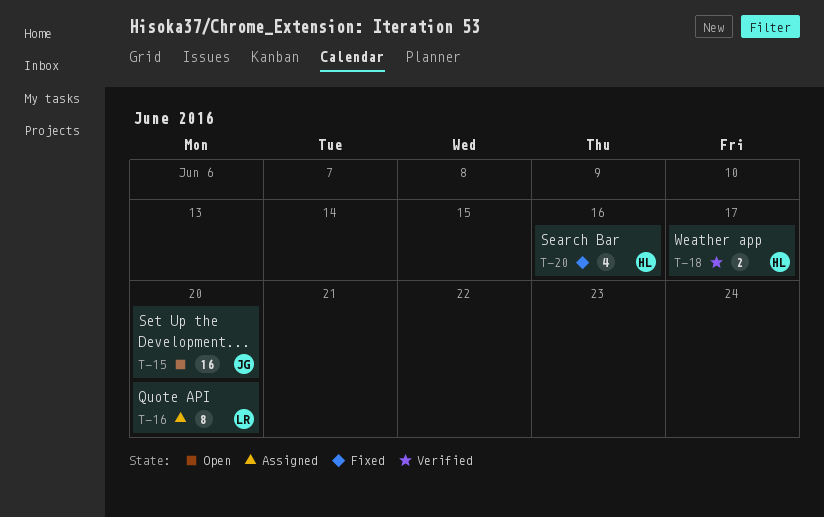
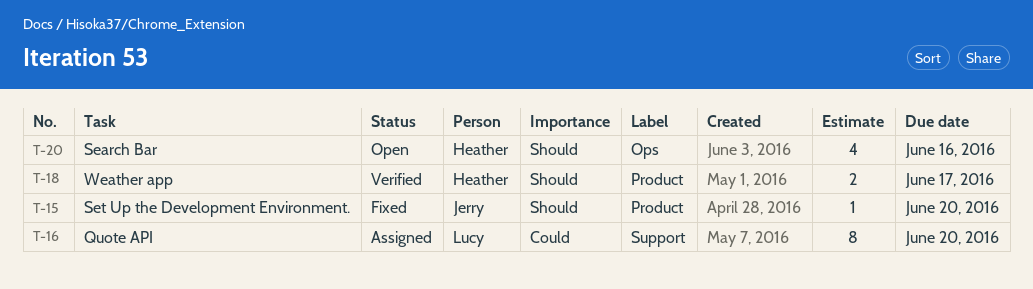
T-15, status: Open -> Fixed
T-15, estimate: 16 -> 1
T-20, status: Fixed -> Open

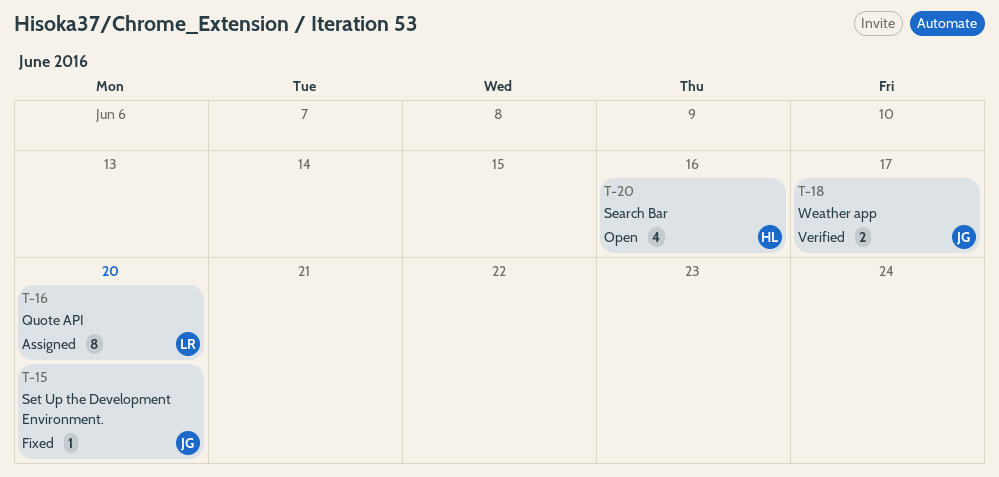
T-18, owner: Heather -> Jerry

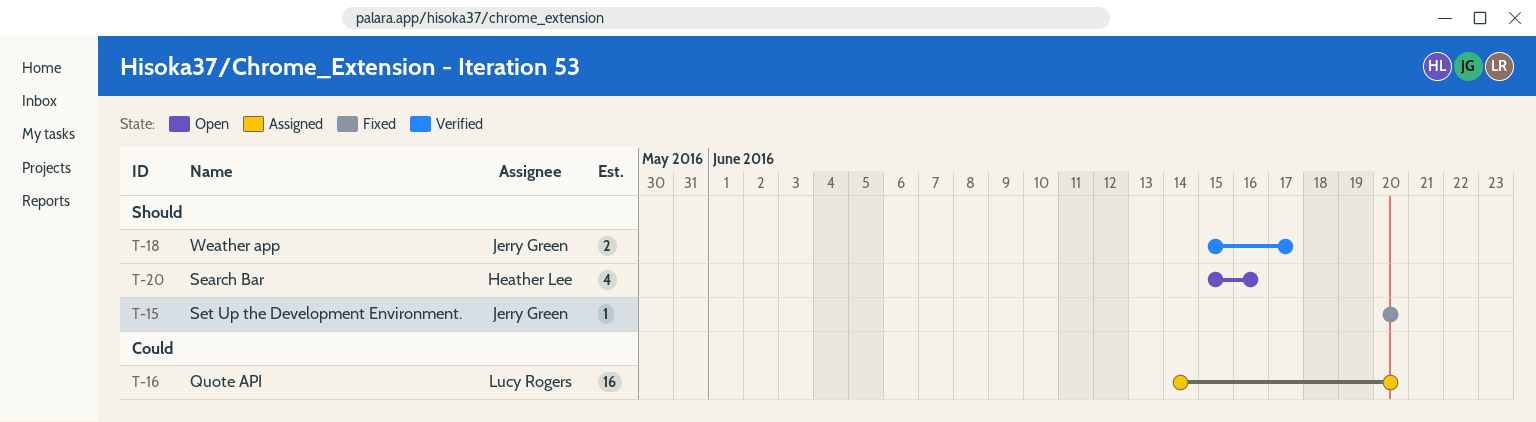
T-16, estimate: 8 -> 16

